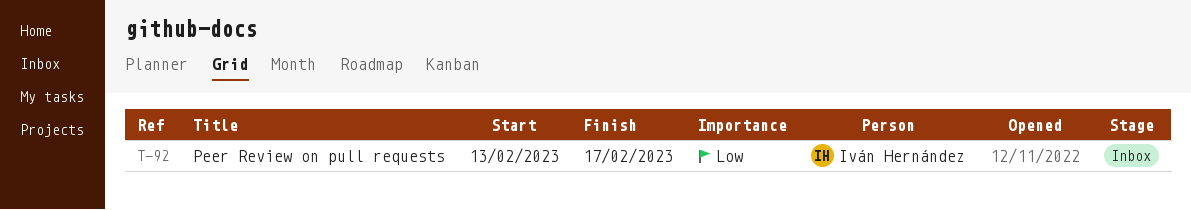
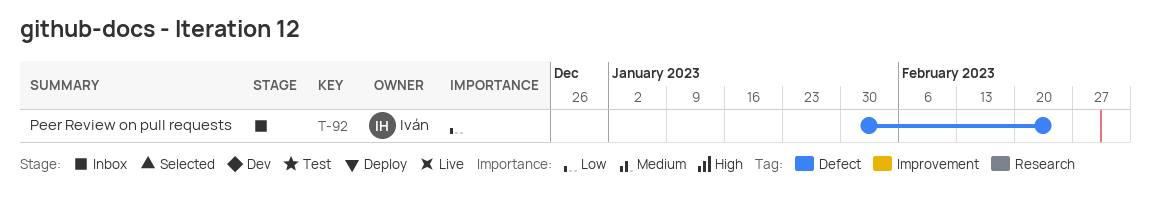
T-92, start: Feb 13 -> Jan 30
T-92, due: Feb 17 -> Feb 24

